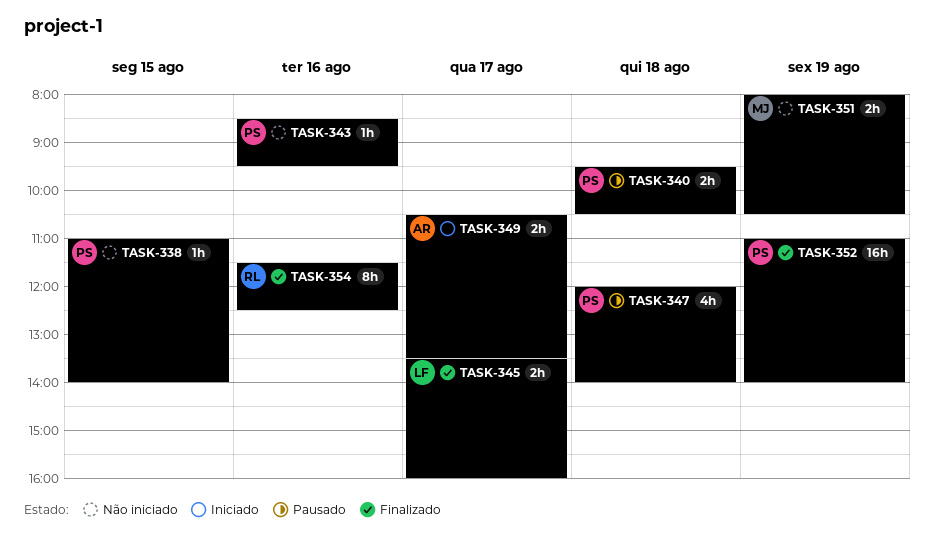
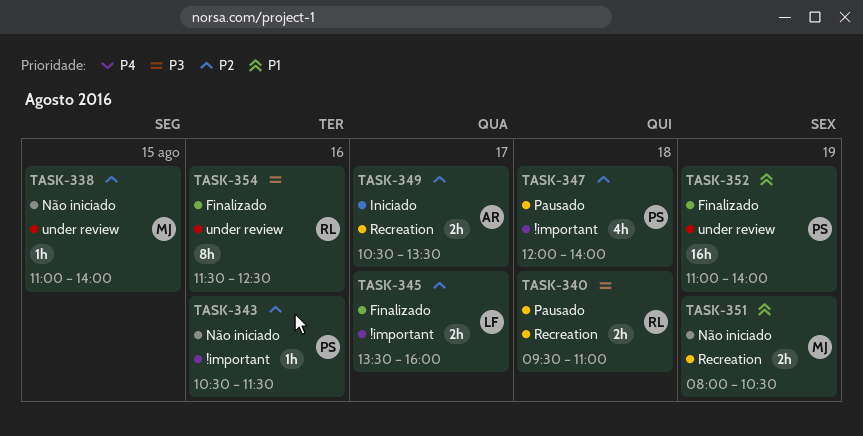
TASK-338, owner: PS -> MJ
TASK-340, owner: PS -> RL
TASK-340, ends: 10:30 -> 11:00
TASK-343, begins: 08:30 -> 10:30
TASK-343, ends: 09:30 -> 11:30

